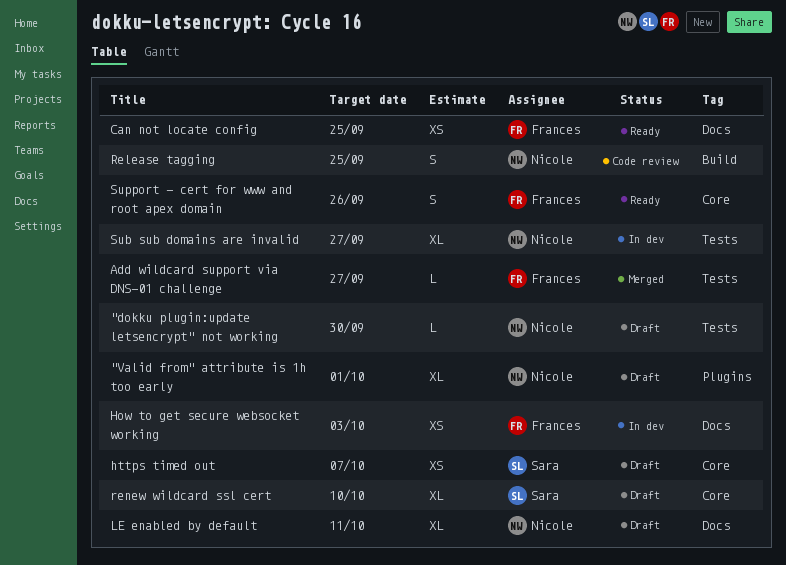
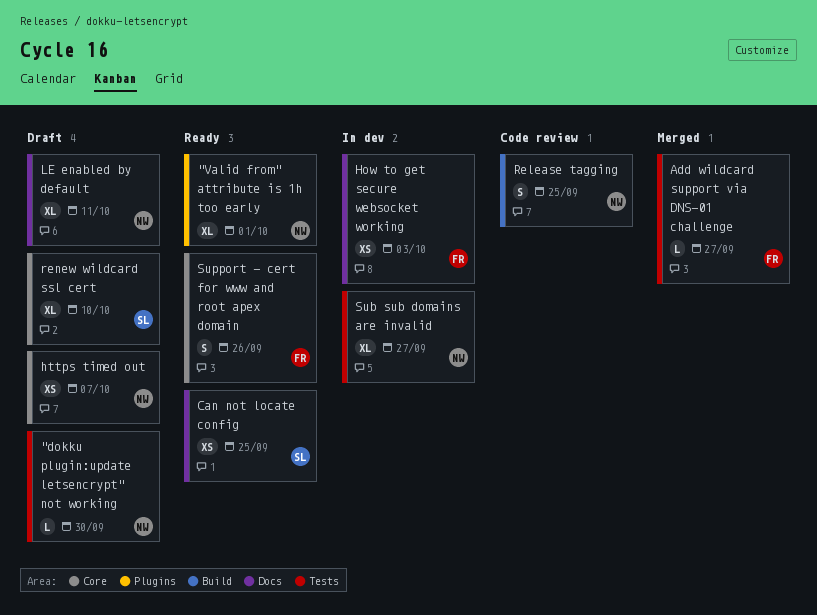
"Valid from" attribute is 1h too early, status: Draft -> Ready
Can not locate config, owner: Frances -> Sara
https timed out, owner: Sara -> Nicole

